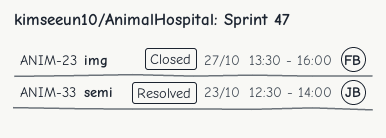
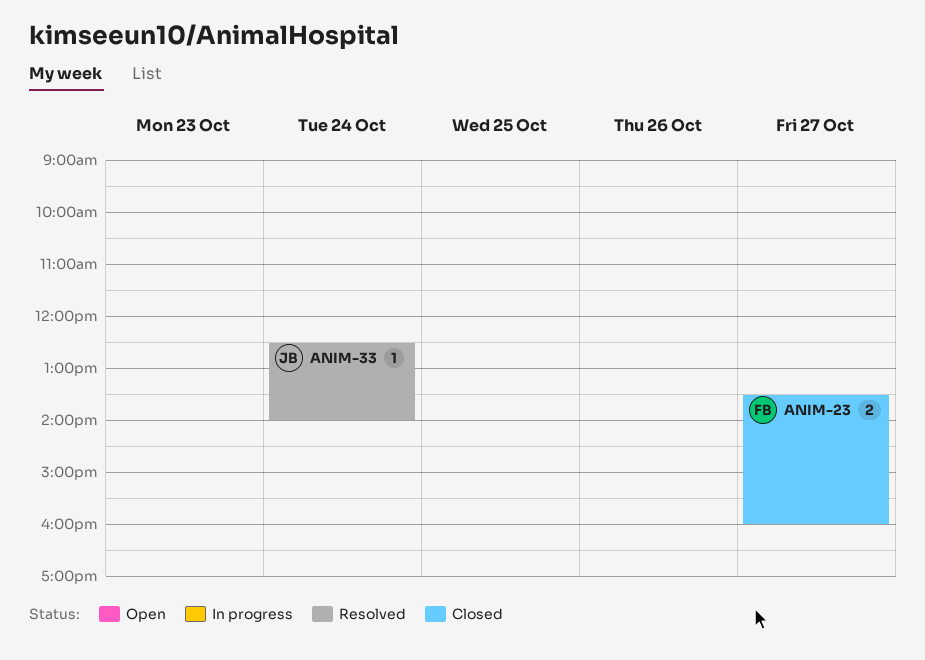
ANIM-33, day: Oct 23 -> Oct 24

